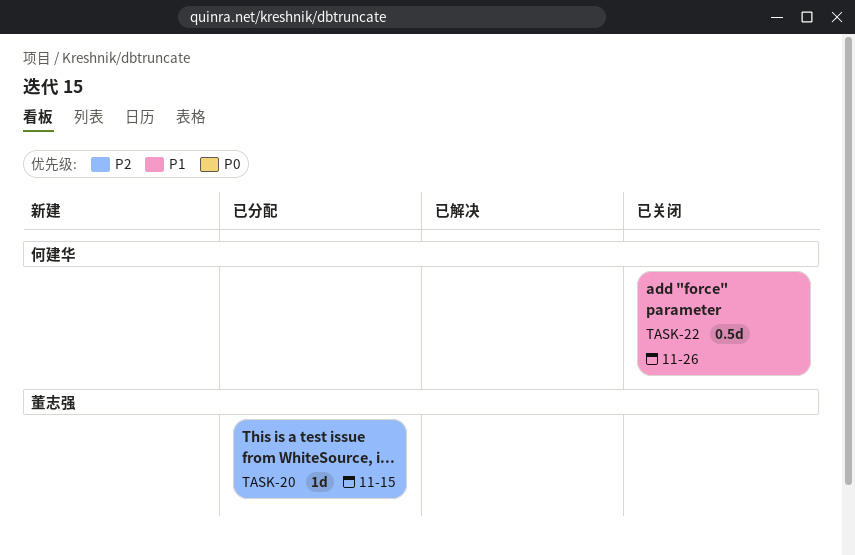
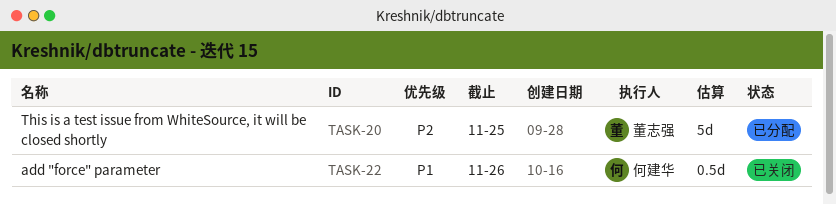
TASK-20, estimate: 1d -> 5d
TASK-20, due: Nov 15 -> Nov 25

